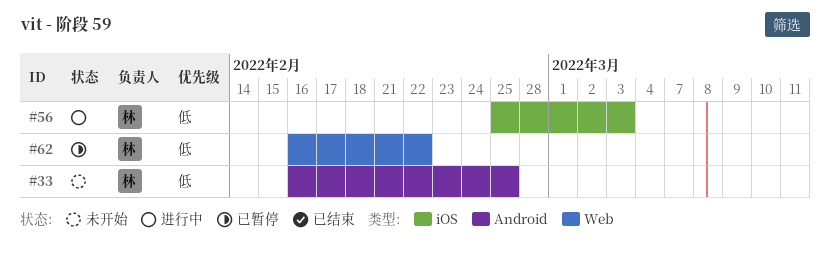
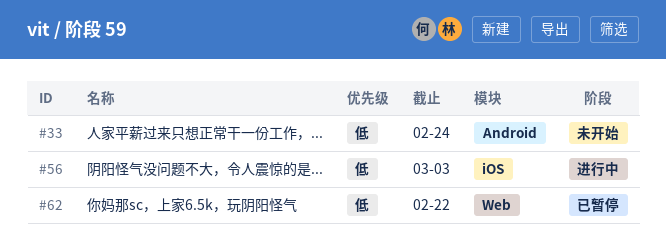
#33, due: Feb 25 -> Feb 24

